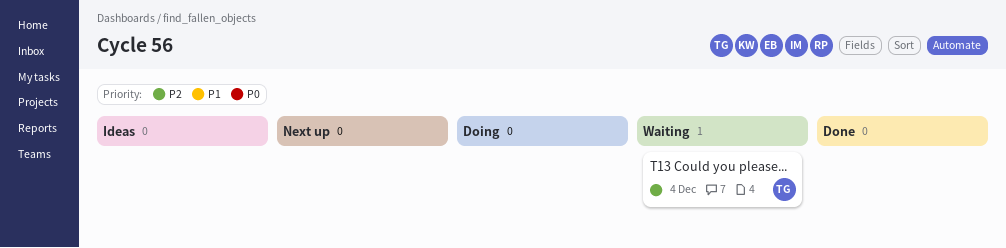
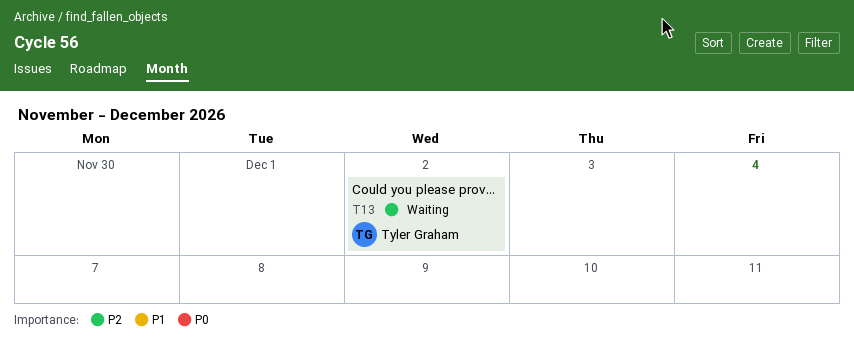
T13, due: Dec 4 -> Dec 2

